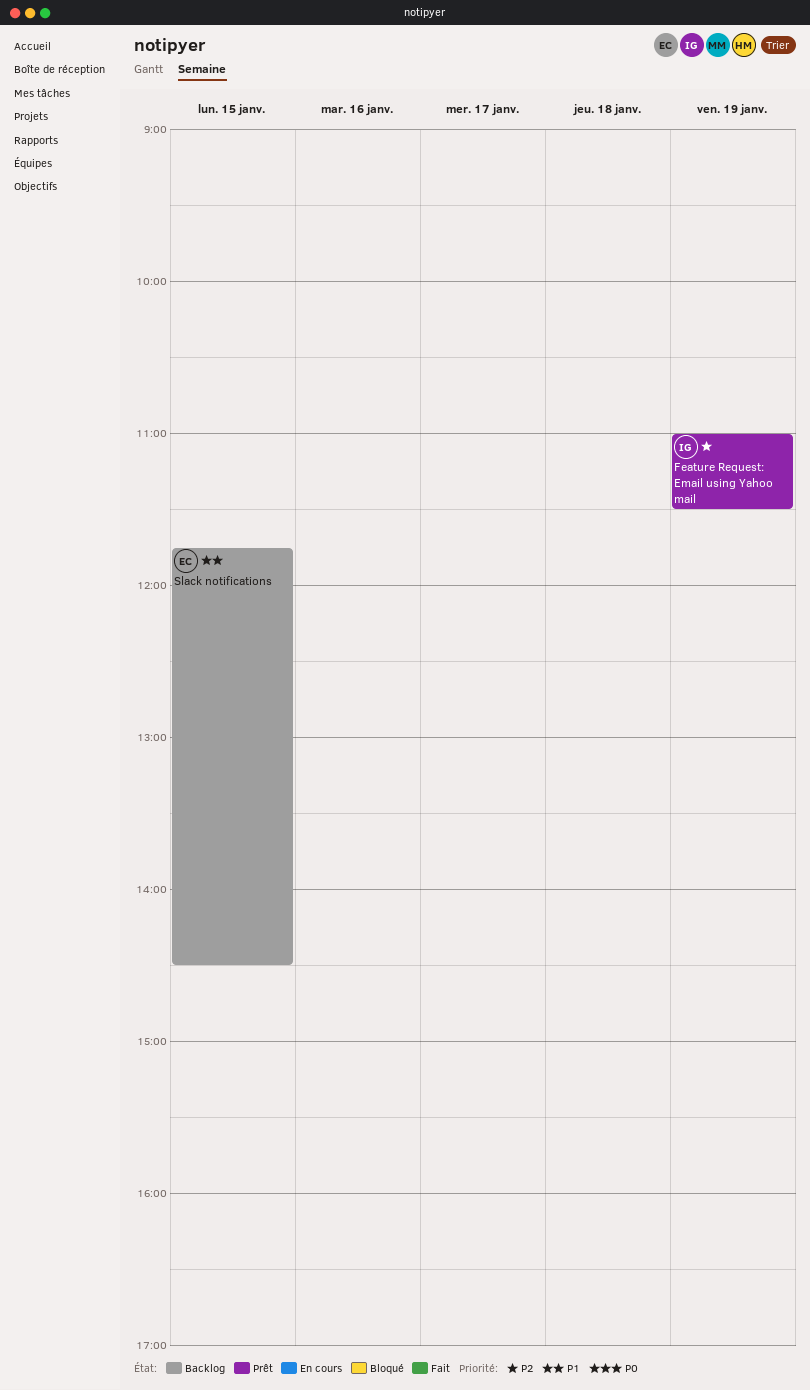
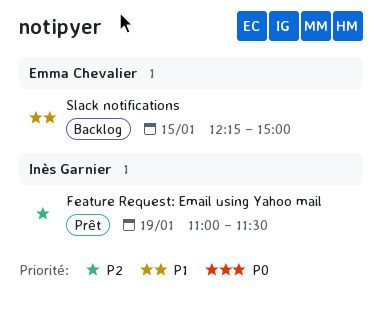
Slack notifications, begins: 11:45 -> 12:15
Slack notifications, ends: 14:30 -> 15:00

